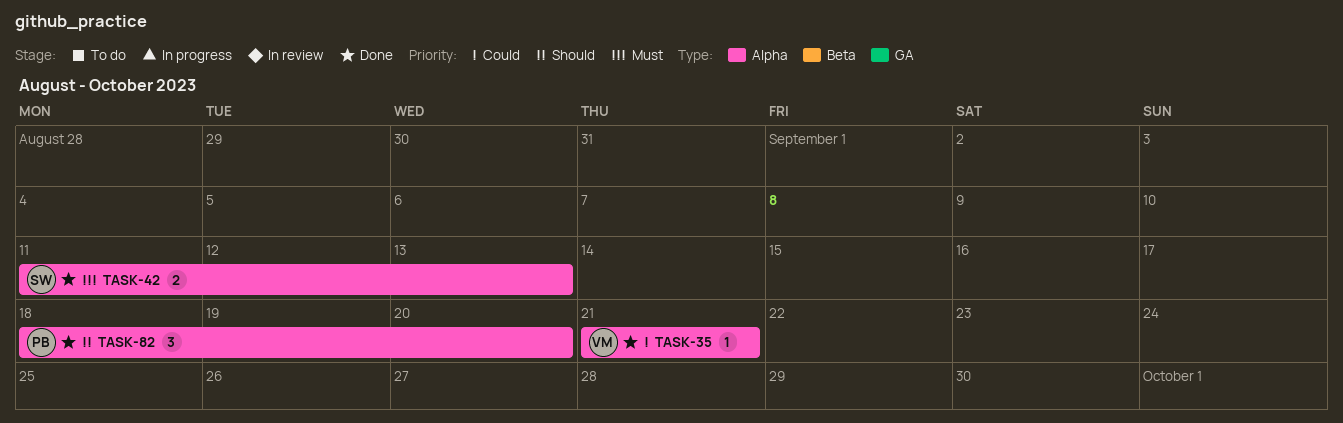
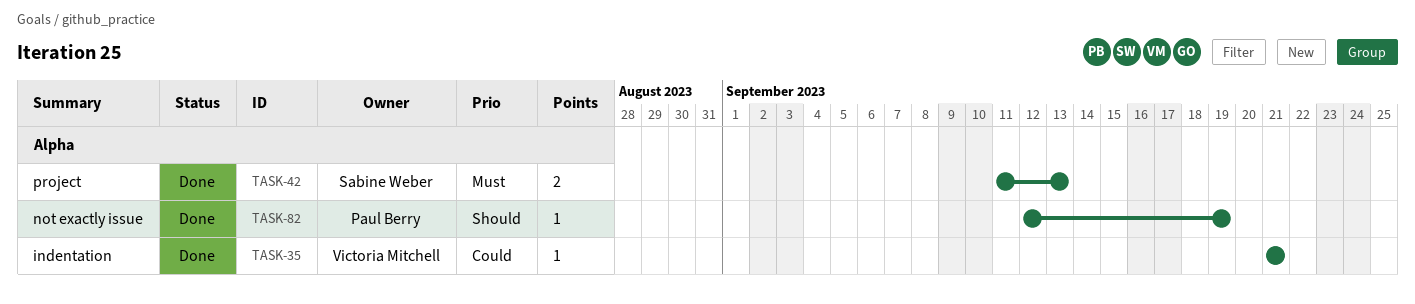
TASK-82, estimate: 3 -> 1
TASK-82, start: Sep 18 -> Sep 12
TASK-82, due: Sep 20 -> Sep 19

